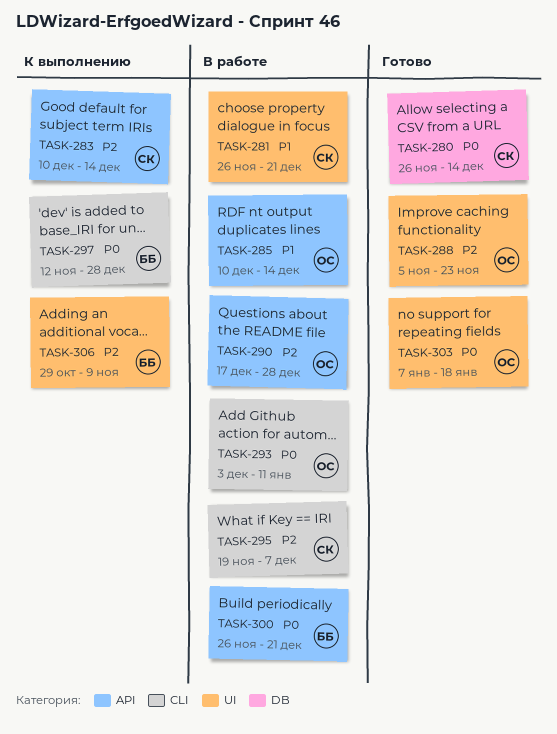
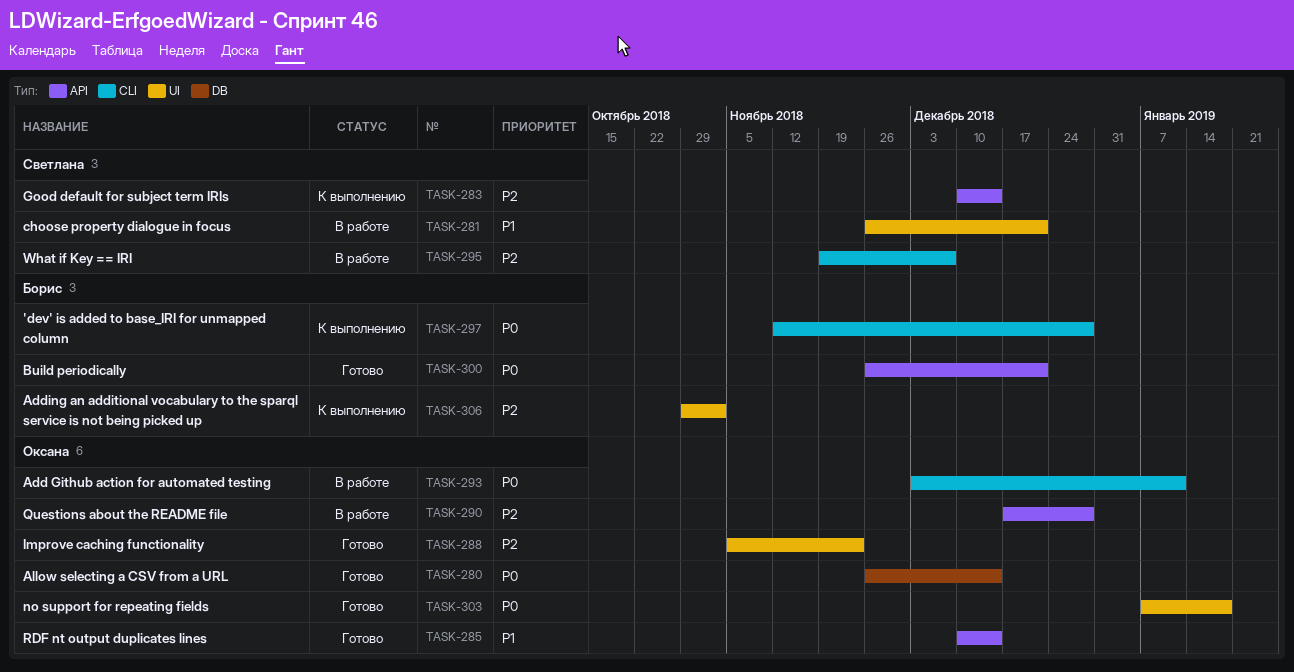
TASK-280, owner: Светлана -> Оксана
TASK-285, status: В работе -> Готово
TASK-300, status: В работе -> Готово
TASK-306, due: Nov 9 -> Nov 2

